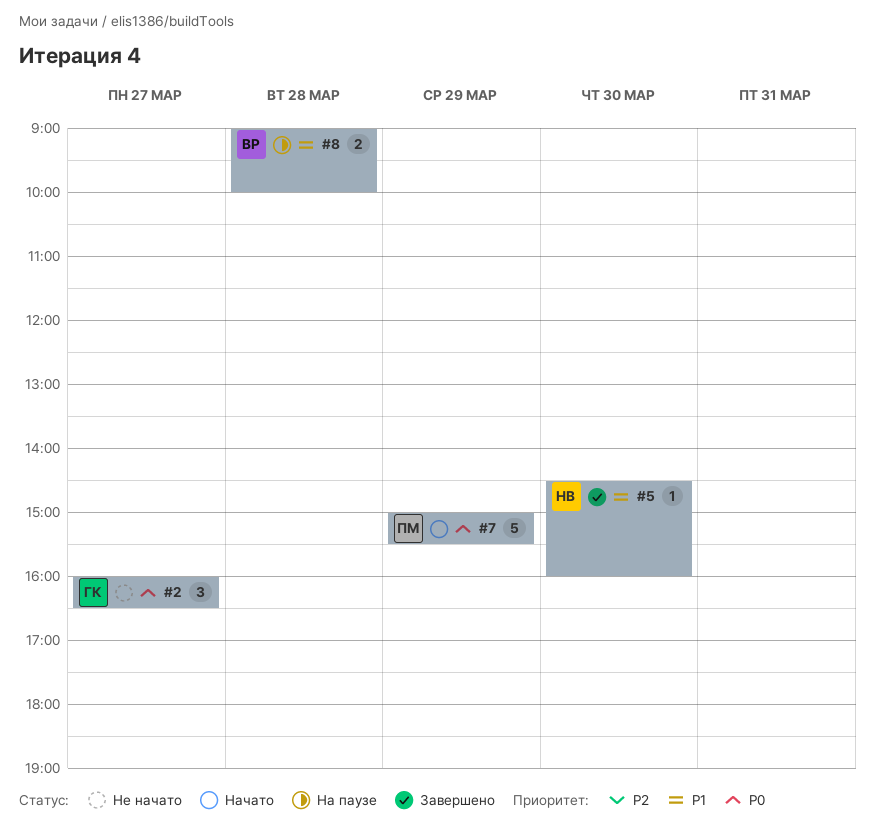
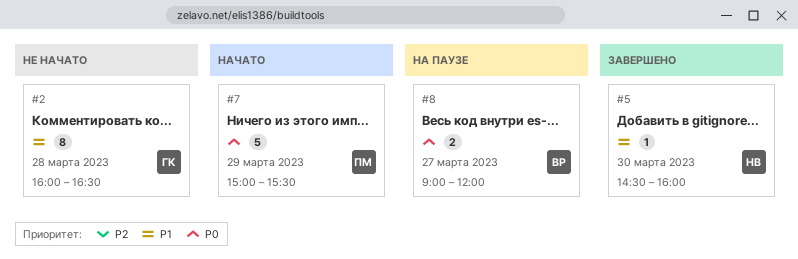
#2, priority: P0 -> P1
#2, estimate: 3 -> 8
#2, day: Mar 27 -> Mar 28
#8, priority: P1 -> P0
#8, day: Mar 28 -> Mar 27
#8, ends: 10:00 -> 12:00

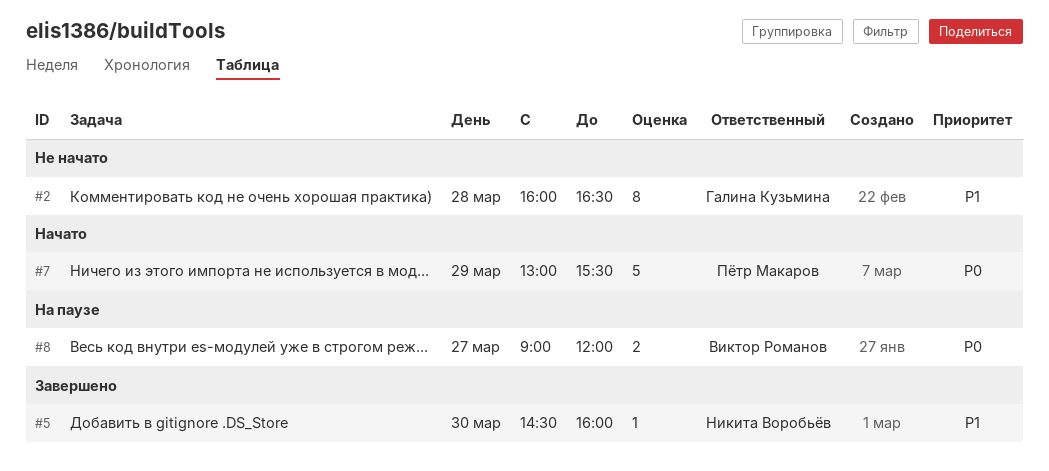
#7, begins: 15:00 -> 13:00

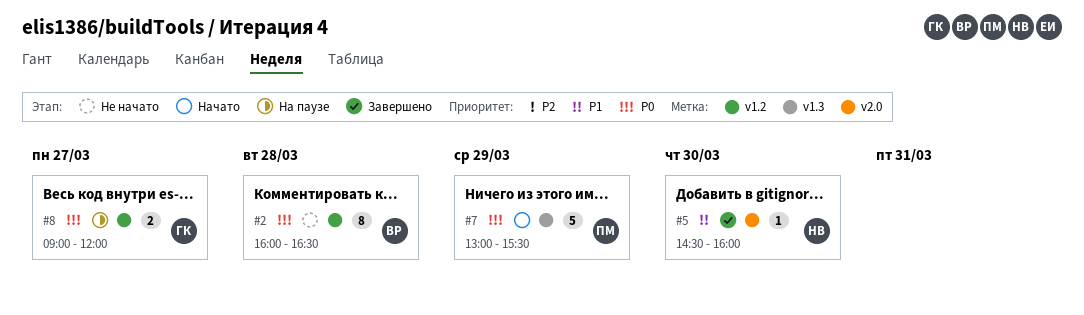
#2, owner: Галина Кузьмина -> Виктор Романов
#2, priority: P1 -> P0
#8, owner: Виктор Романов -> Галина Кузьмина

